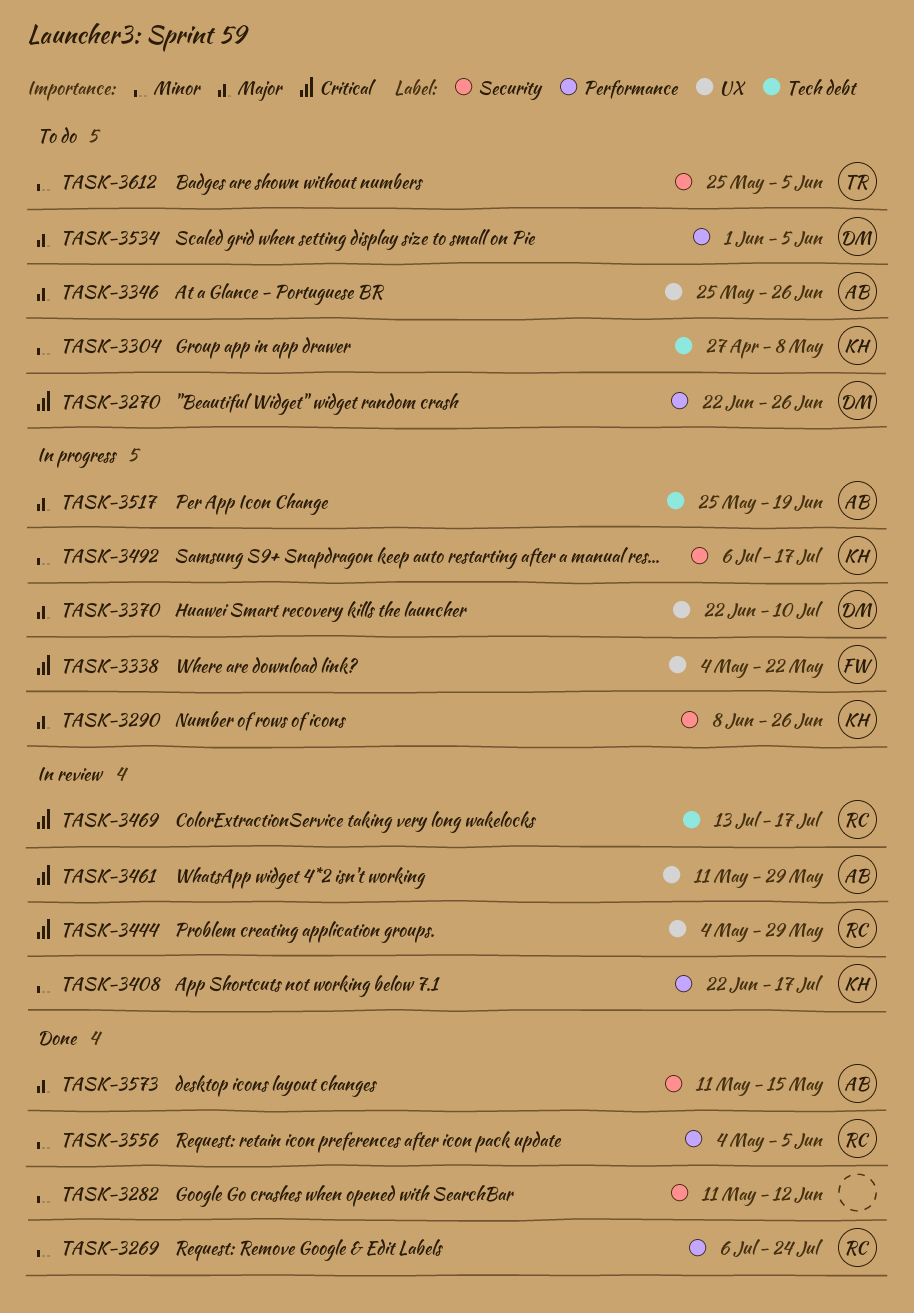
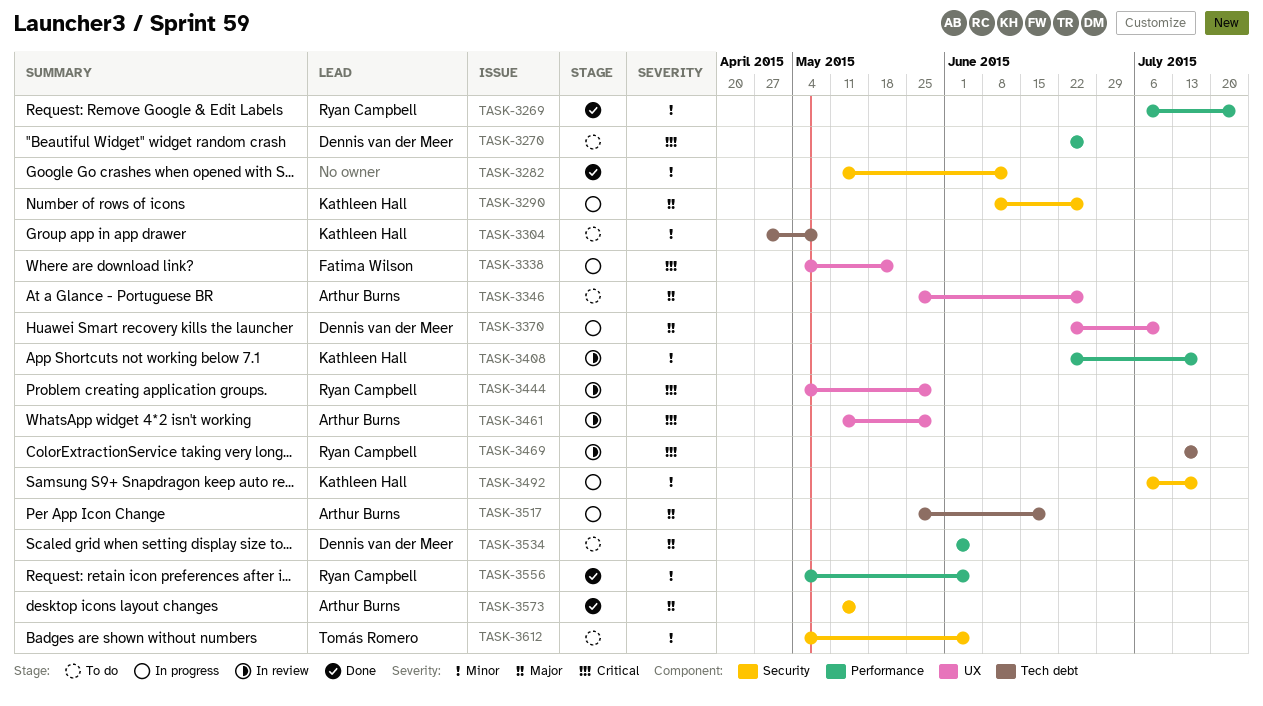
TASK-3612, start: May 25 -> May 4

